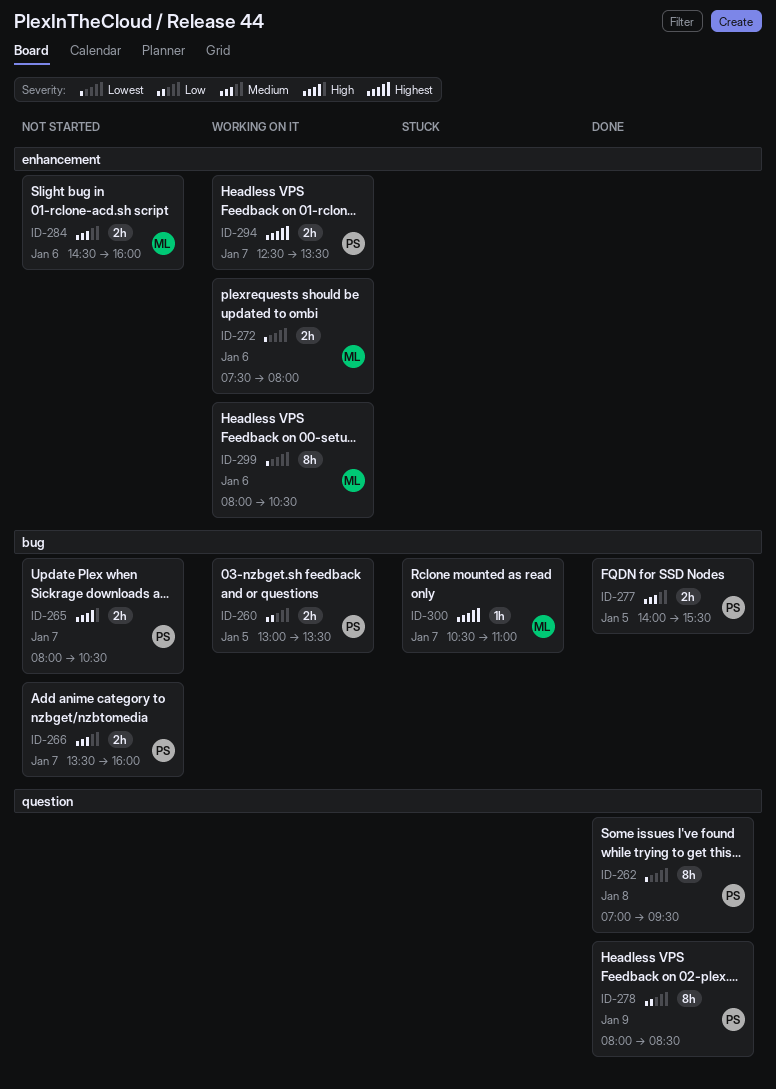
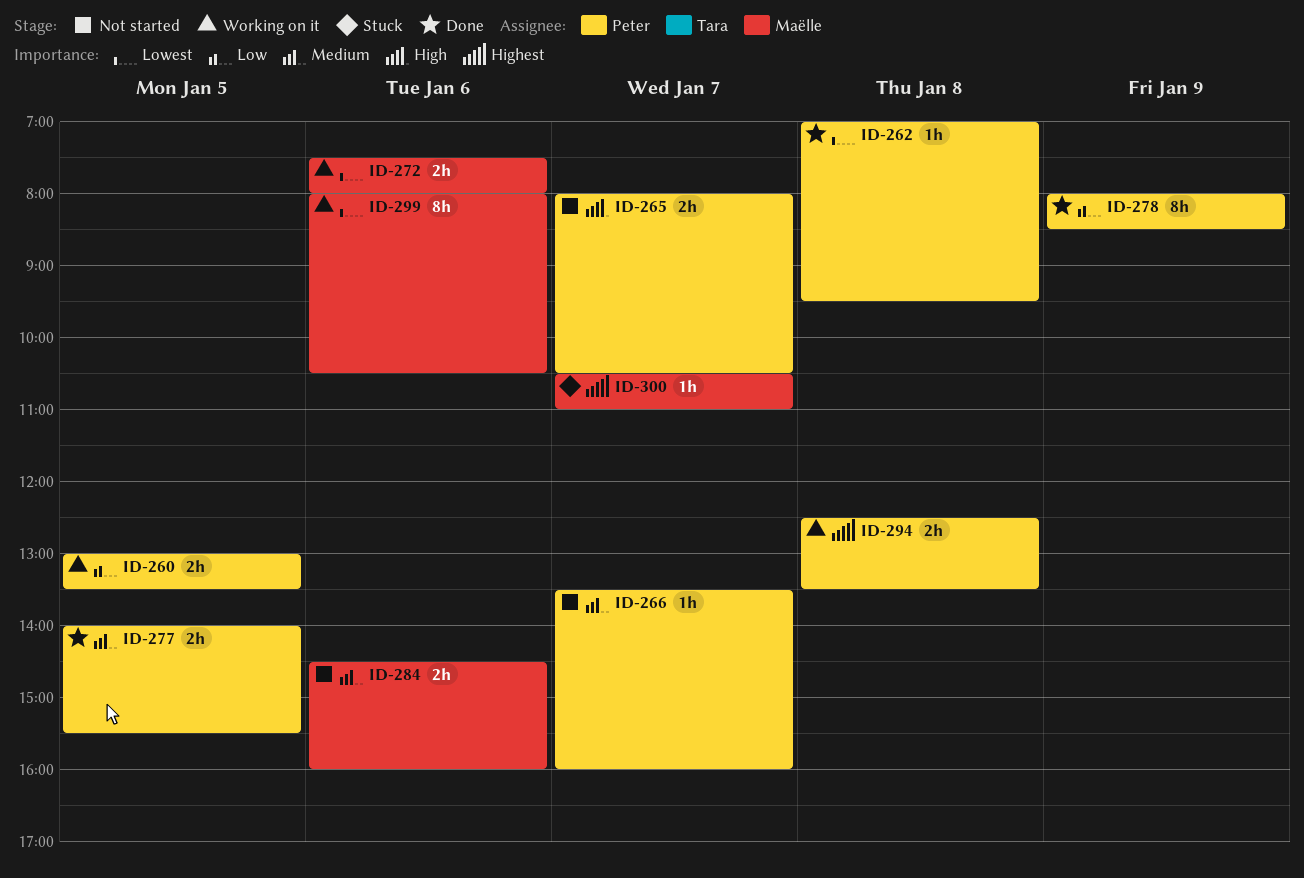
ID-262, estimate: 8h -> 1h
ID-266, estimate: 2h -> 1h
ID-294, day: Jan 7 -> Jan 8

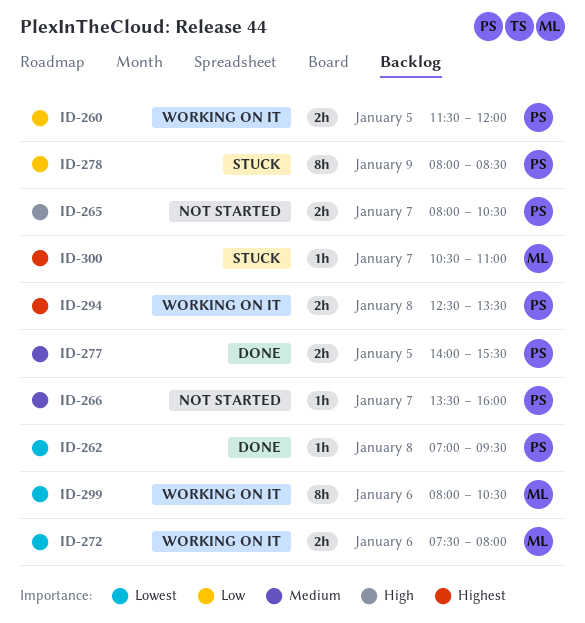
ID-260, begins: 13:00 -> 11:30
ID-260, ends: 13:30 -> 12:00
ID-278, status: Done -> Stuck
ID-284: present -> none

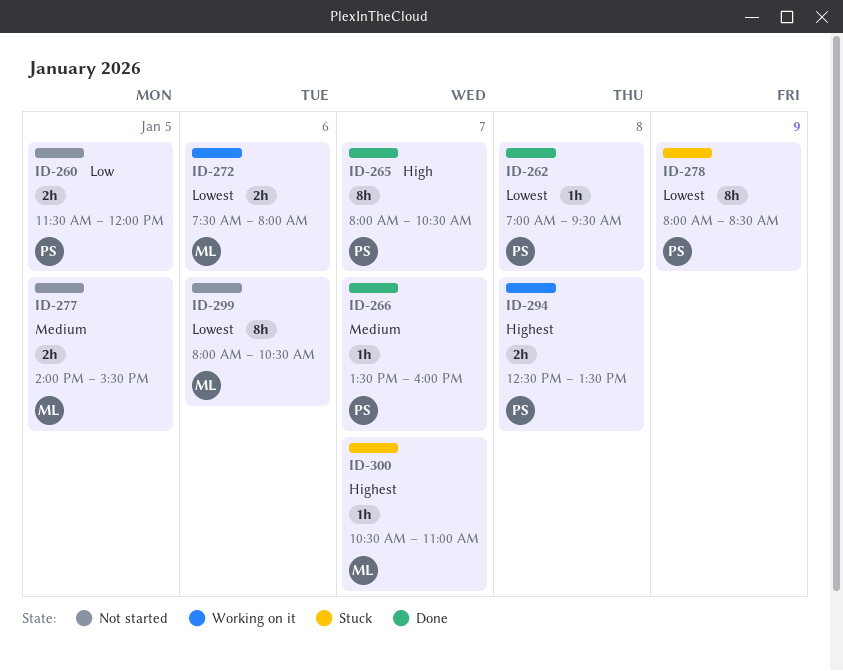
ID-260, status: Working on it -> Not started
ID-265, status: Not started -> Done
ID-265, estimate: 2h -> 8h
ID-266, status: Not started -> Done
ID-277, status: Done -> Not started
ID-277, owner: PS -> ML
ID-278, priority: Low -> Lowest
ID-299, status: Working on it -> Not started

